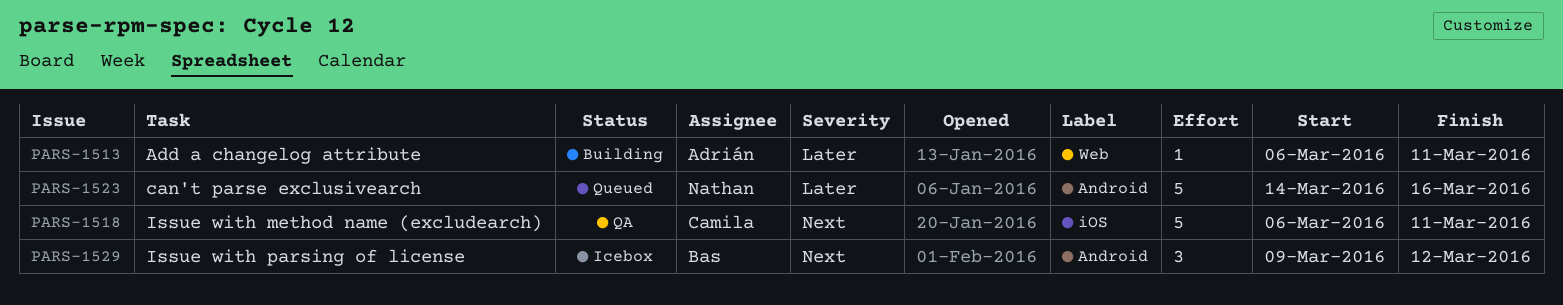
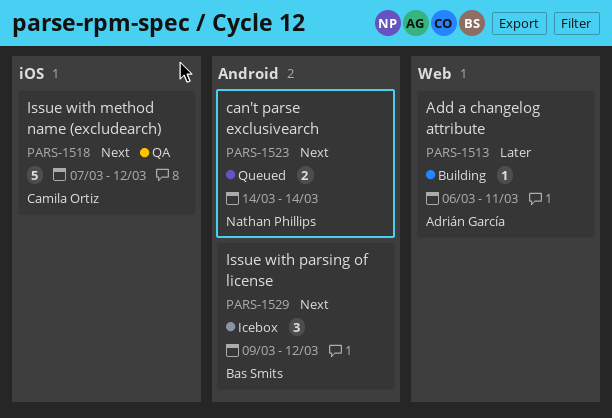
PARS-1518, start: Mar 6 -> Mar 7
PARS-1518, due: Mar 11 -> Mar 12
PARS-1523, priority: Later -> Next
PARS-1523, estimate: 5 -> 2
PARS-1523, due: Mar 16 -> Mar 14

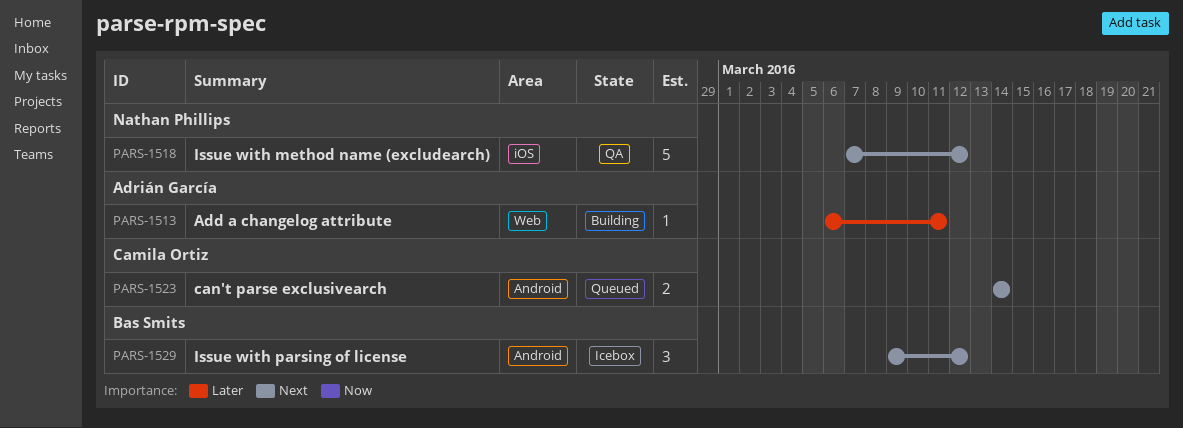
PARS-1518, owner: Camila Ortiz -> Nathan Phillips
PARS-1523, owner: Nathan Phillips -> Camila Ortiz

